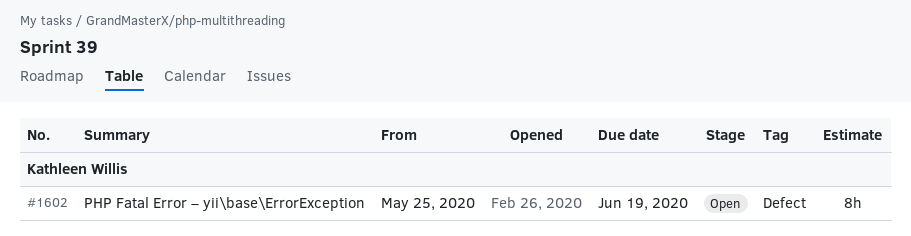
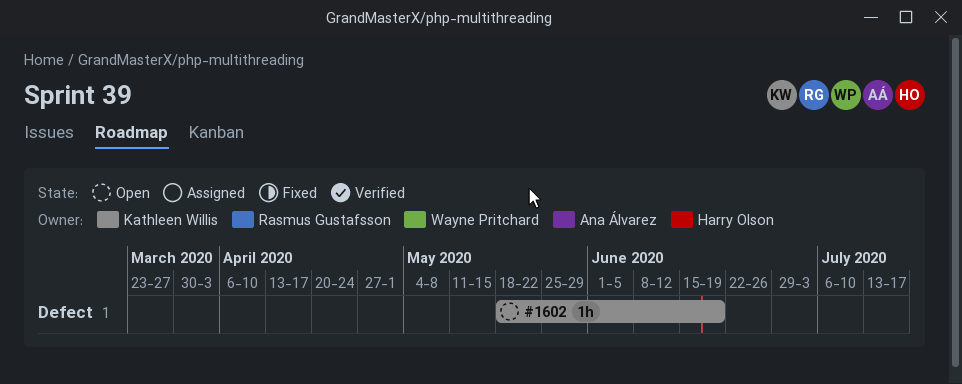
#1602, estimate: 8h -> 1h
#1602, start: May 25 -> May 18

